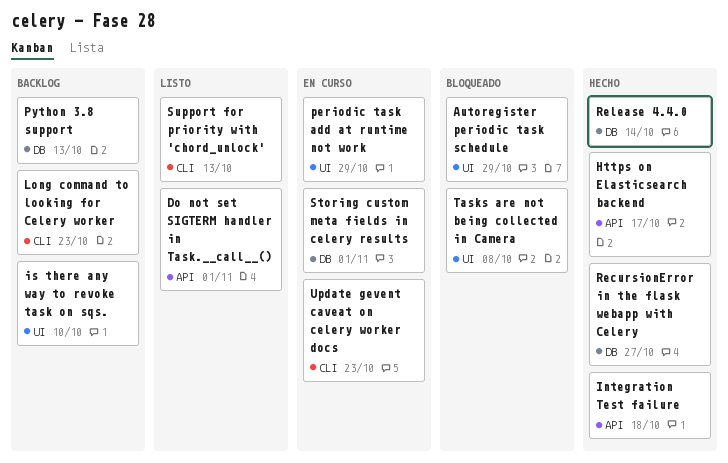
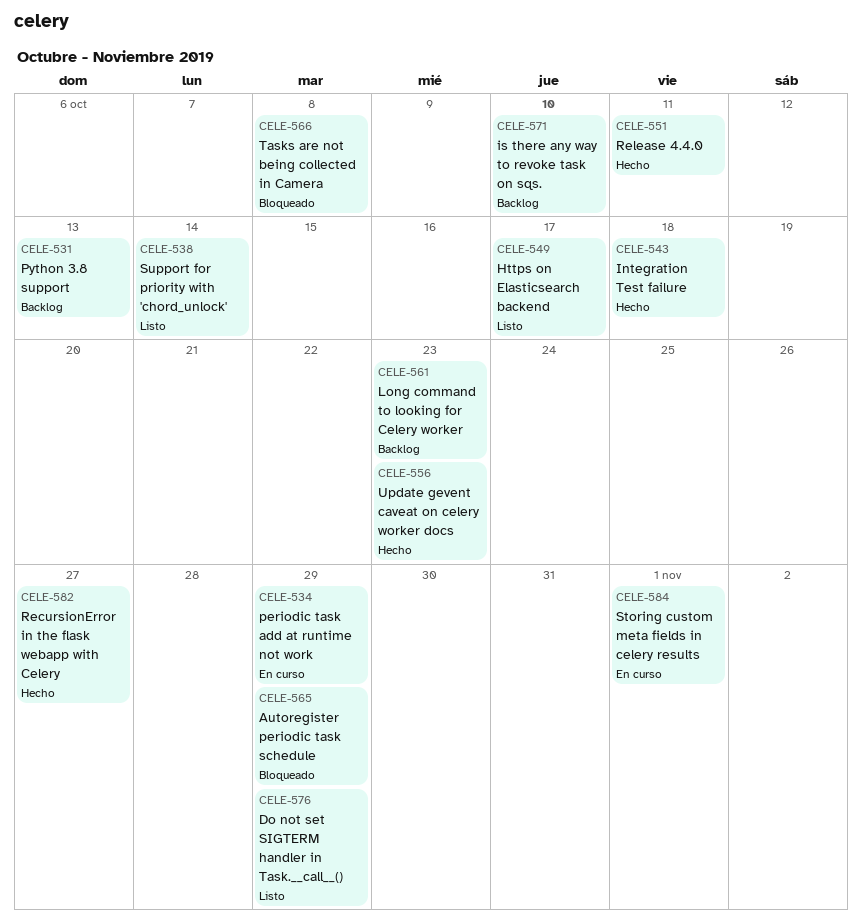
Do not set SIGTERM handler in Task.__call__(), due: Nov 1 -> Oct 29
Https on Elasticsearch backend, status: Hecho -> Listo
Release 4.4.0, due: Oct 14 -> Oct 11
Support for priority with 'chord_unlock', due: Oct 13 -> Oct 14
Update gevent caveat on celery worker docs, status: En curso -> Hecho

